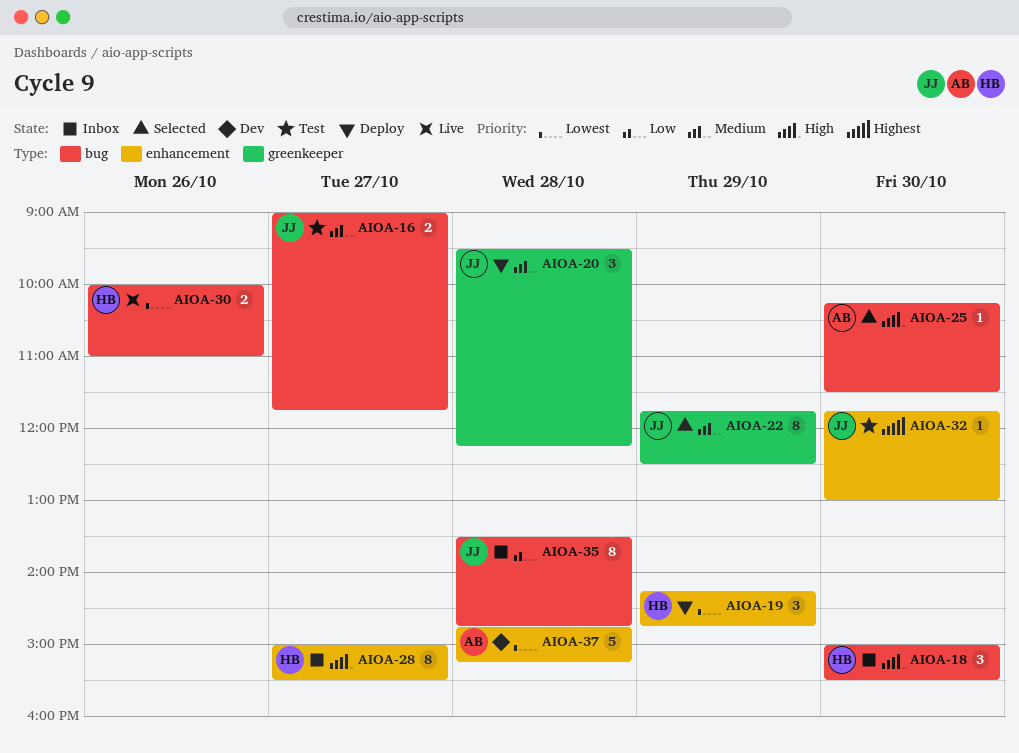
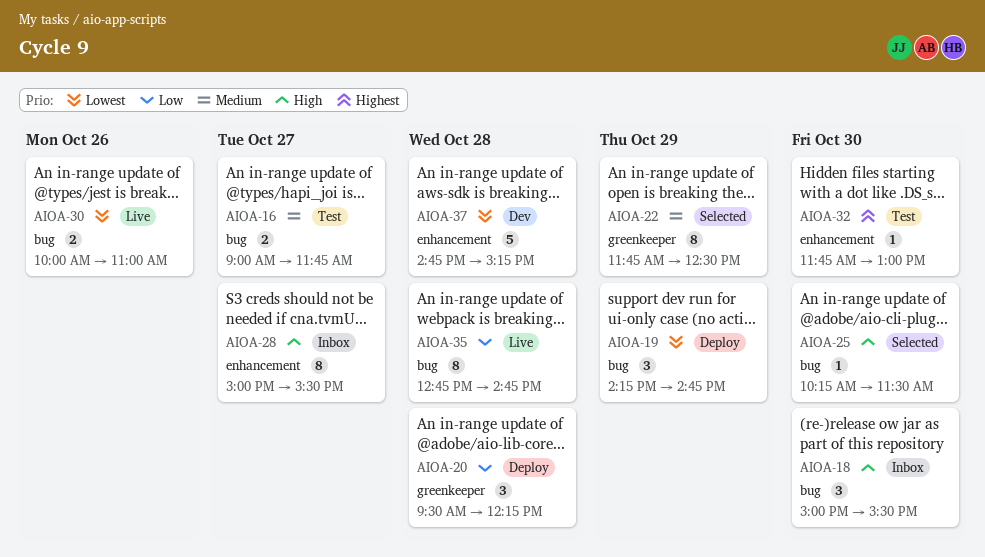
AIOA-19, label: enhancement -> bug
AIOA-20, priority: Medium -> Low
AIOA-35, status: Inbox -> Live
AIOA-35, begins: 13:30 -> 12:45

